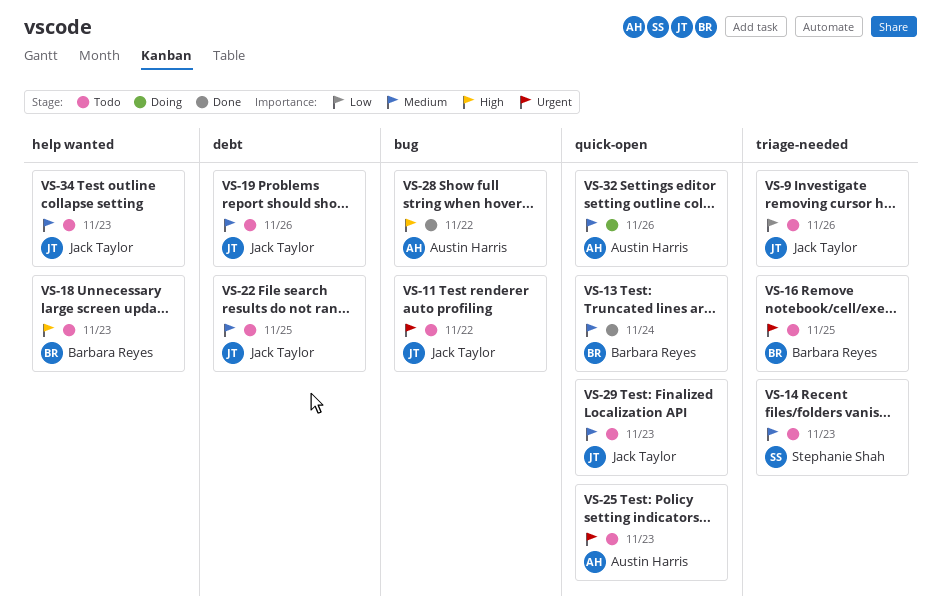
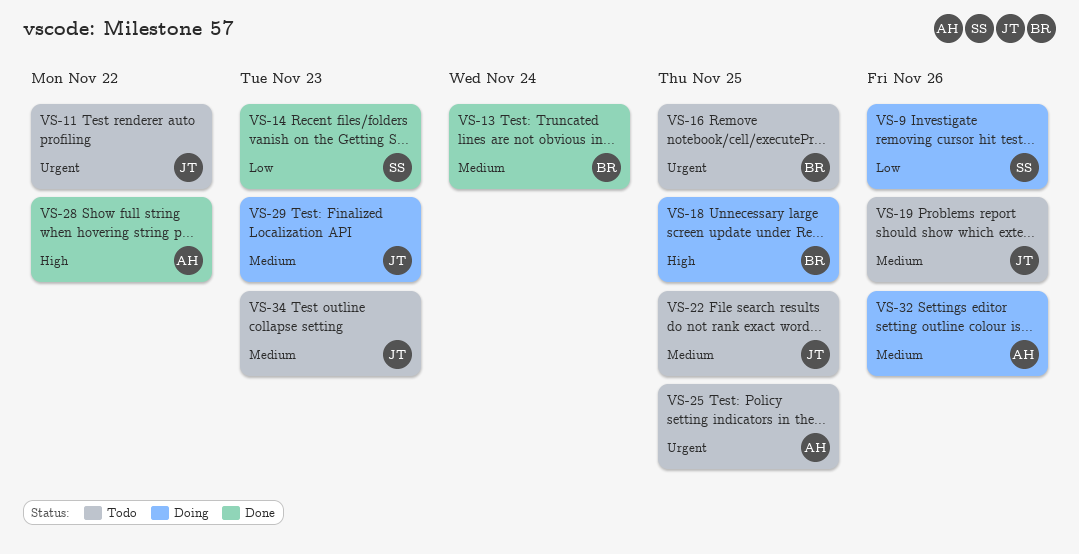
VS-9, status: Todo -> Doing
VS-9, owner: Jack Taylor -> Stephanie Shah
VS-14, status: Todo -> Done
VS-14, priority: Medium -> Low
VS-18, status: Todo -> Doing
VS-18, due: Nov 23 -> Nov 25
VS-25, due: Nov 23 -> Nov 25
VS-29, status: Todo -> Doing

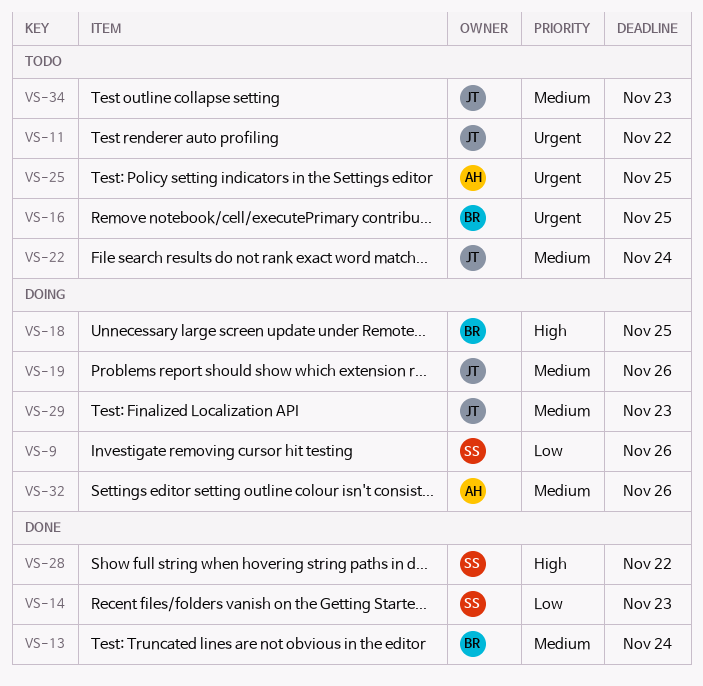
VS-19, status: Todo -> Doing
VS-22, due: Nov 25 -> Nov 24
VS-28, owner: AH -> SS

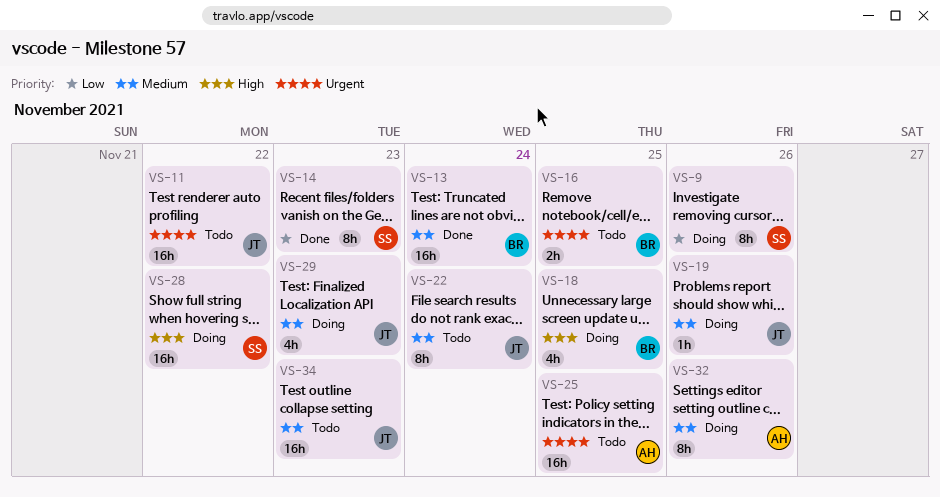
VS-28, status: Done -> Doing

